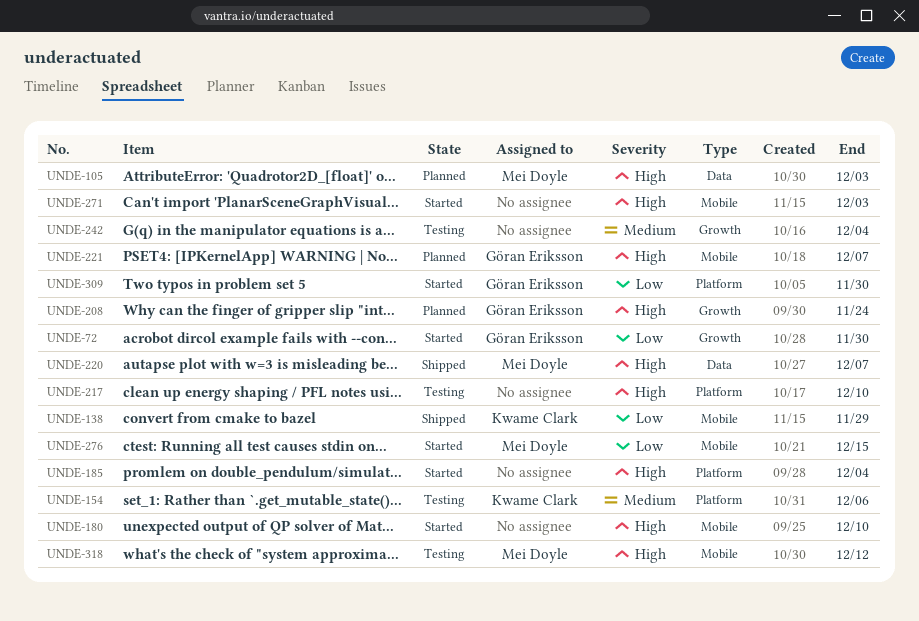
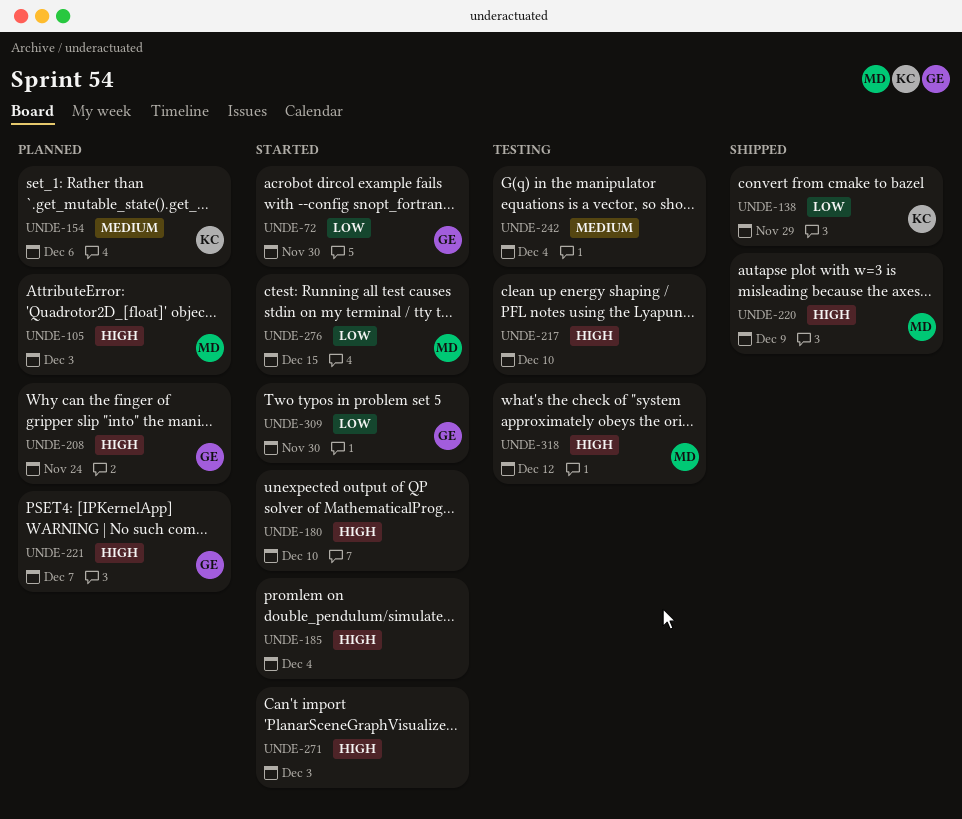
UNDE-154, status: Testing -> Planned
UNDE-220, due: Dec 7 -> Dec 9

